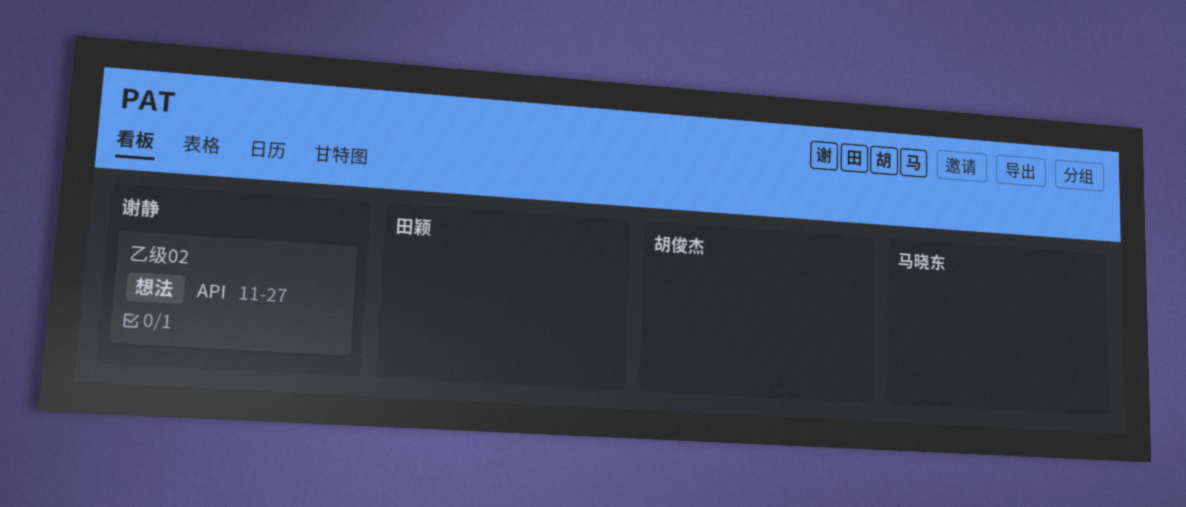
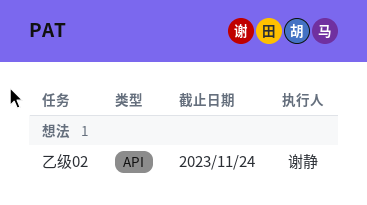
乙级02, due: Nov 27 -> Nov 24

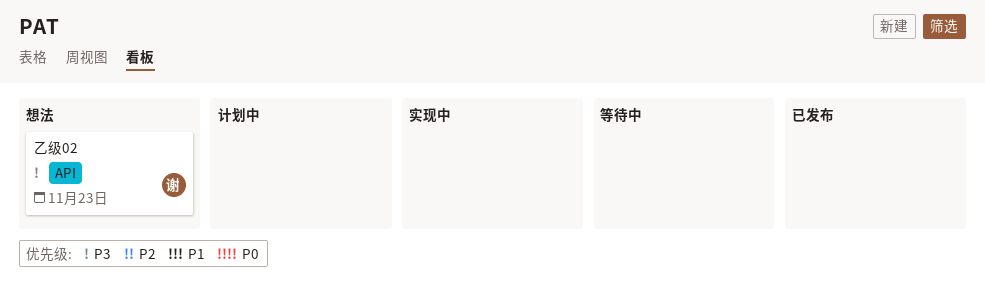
乙级02, due: Nov 24 -> Nov 23

